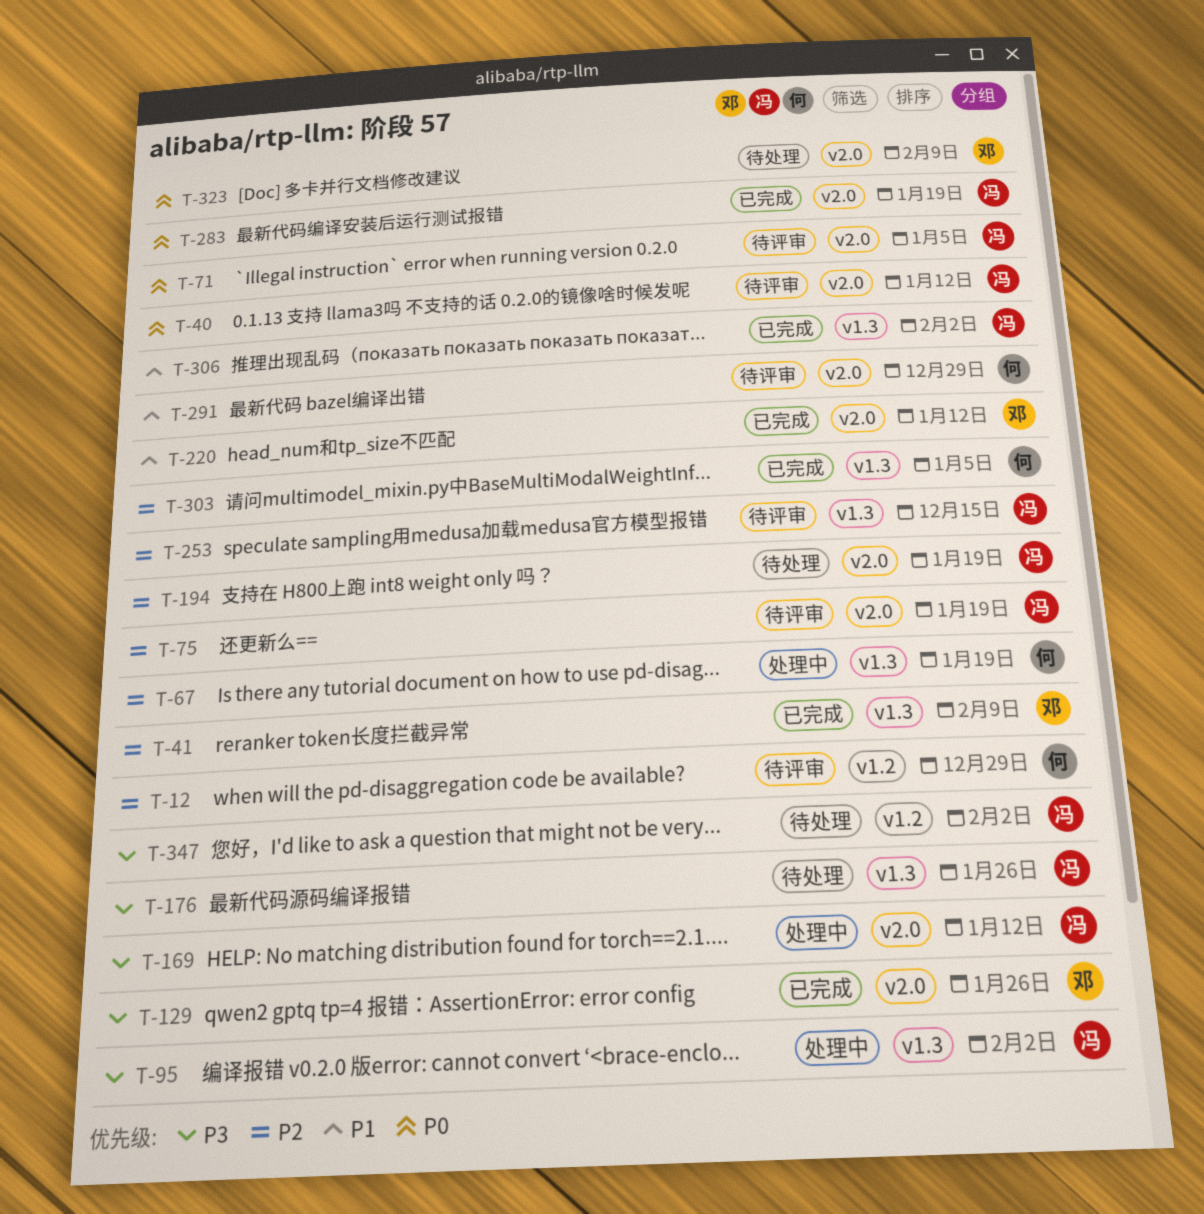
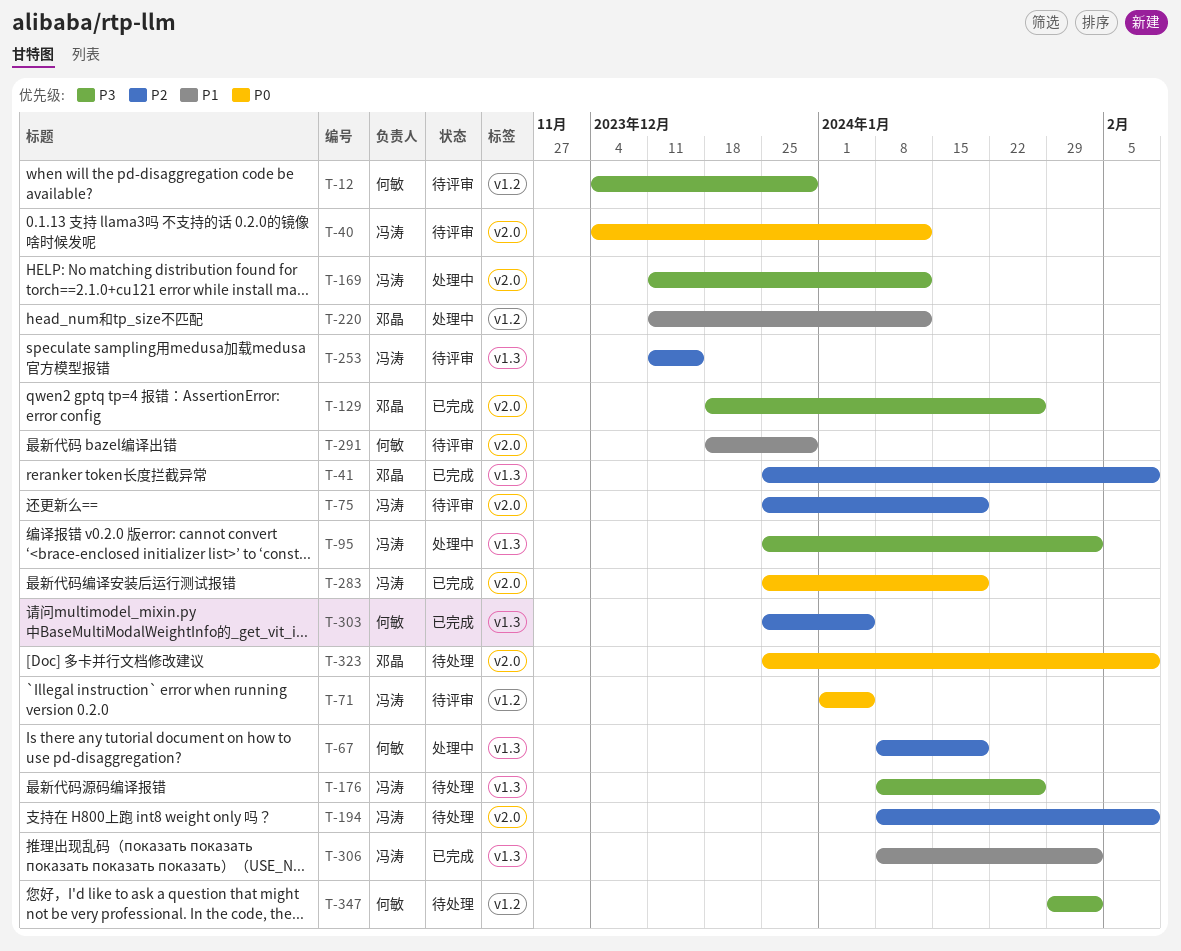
T-12, priority: P2 -> P3
T-71, label: v2.0 -> v1.2
T-194, due: Jan 19 -> Feb 9
T-220, status: 已完成 -> 处理中
T-220, label: v2.0 -> v1.2
T-347, owner: 冯涛 -> 何敏

